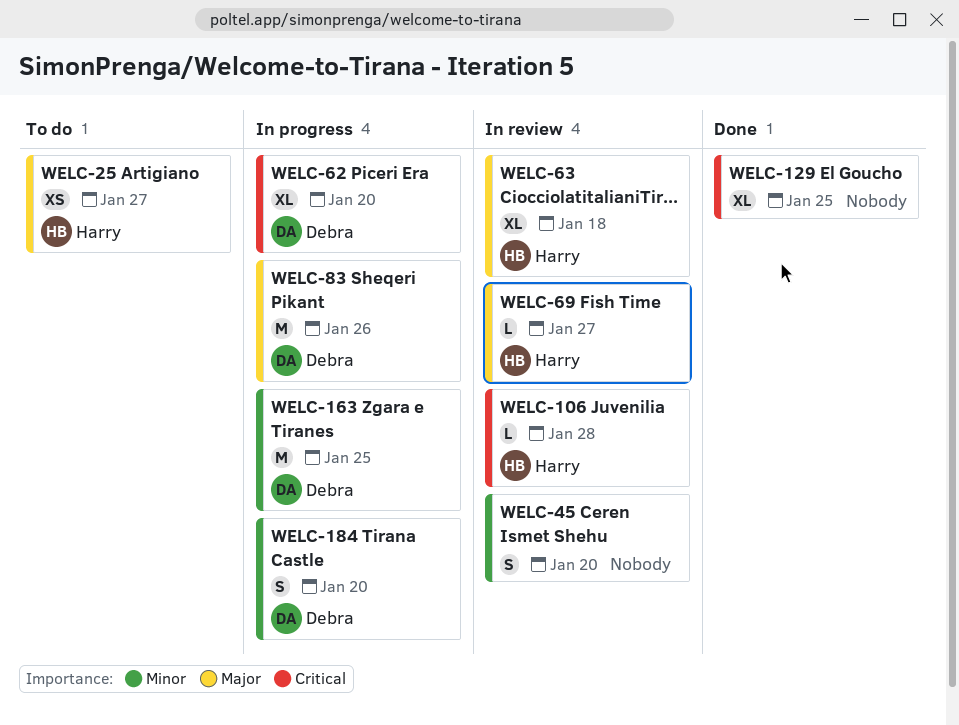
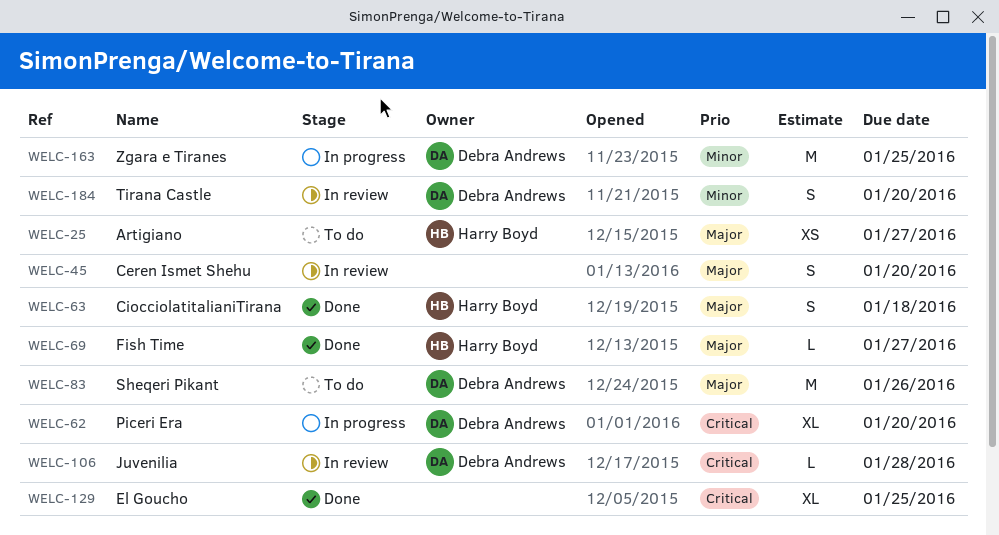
WELC-45, priority: Minor -> Major
WELC-63, status: In review -> Done
WELC-63, estimate: XL -> S
WELC-69, status: In review -> Done
WELC-83, status: In progress -> To do
WELC-106, owner: Harry Boyd -> Debra Andrews
WELC-184, status: In progress -> In review

